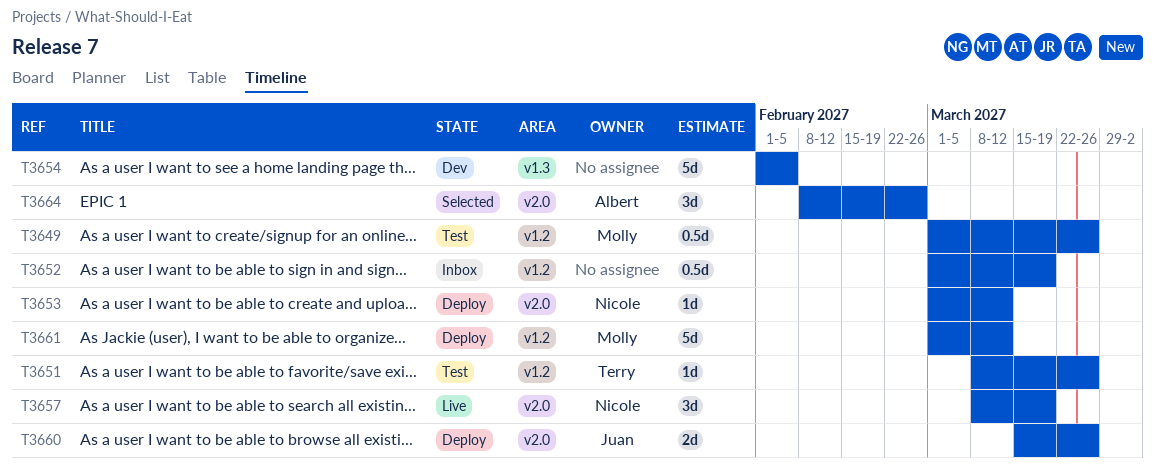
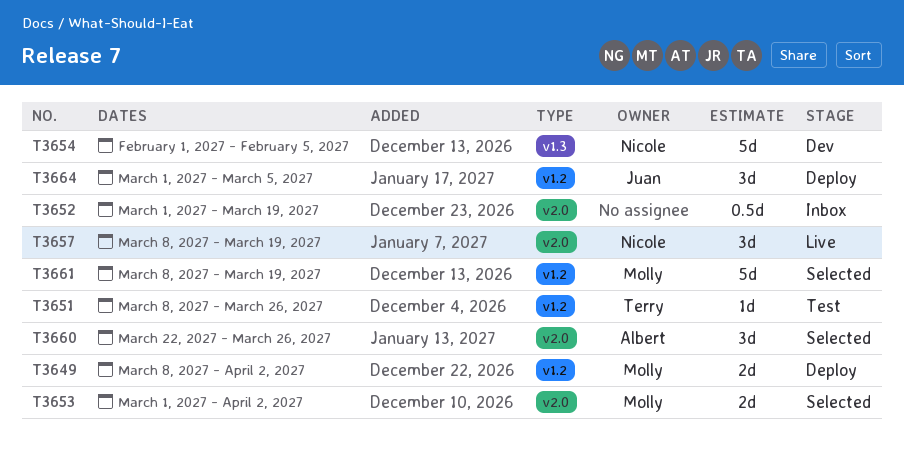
T3649, status: Test -> Deploy
T3649, estimate: 0.5d -> 2d
T3649, start: Mar 1 -> Mar 8
T3649, due: Mar 26 -> Apr 2
T3652, label: v1.2 -> v2.0
T3653, status: Deploy -> Selected
T3653, owner: Nicole -> Molly
T3653, estimate: 1d -> 2d
T3653, due: Mar 12 -> Apr 2
T3654, owner: none -> Nicole
T3660, status: Deploy -> Selected
T3660, owner: Juan -> Albert
T3660, estimate: 2d -> 3d
T3660, start: Mar 15 -> Mar 22
T3661, status: Deploy -> Selected
T3661, start: Mar 1 -> Mar 8
T3661, due: Mar 12 -> Mar 19
T3664, status: Selected -> Deploy
T3664, owner: Albert -> Juan
T3664, label: v2.0 -> v1.2
T3664, start: Feb 8 -> Mar 1
T3664, due: Feb 26 -> Mar 5

